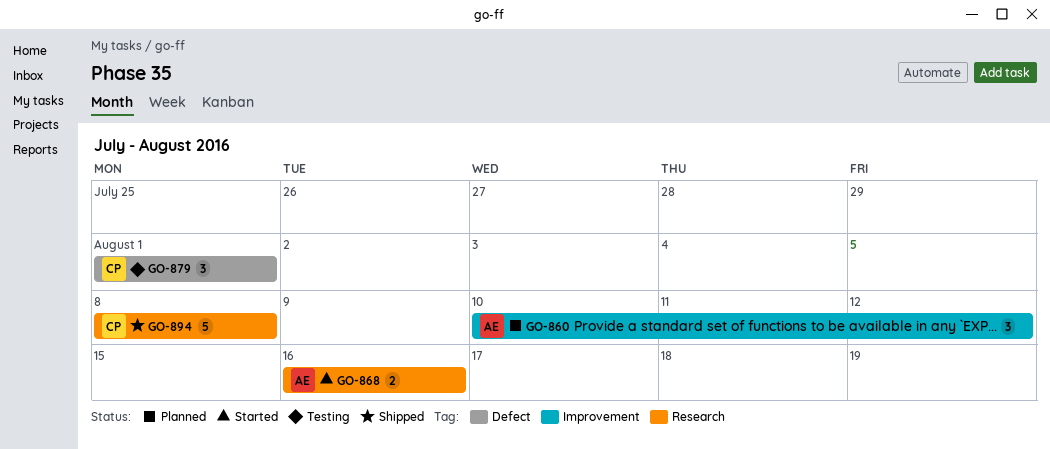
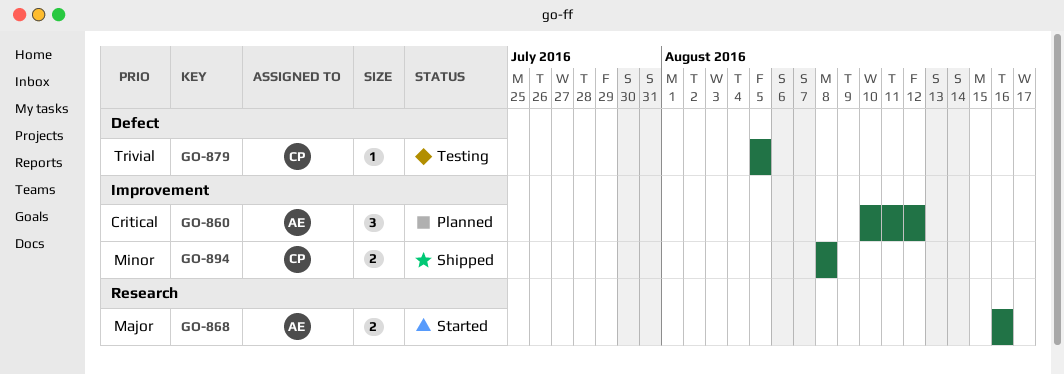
GO-879, estimate: 3 -> 1
GO-879, start: Aug 1 -> Aug 5
GO-879, due: Aug 1 -> Aug 5
GO-894, label: Research -> Improvement
GO-894, estimate: 5 -> 2

